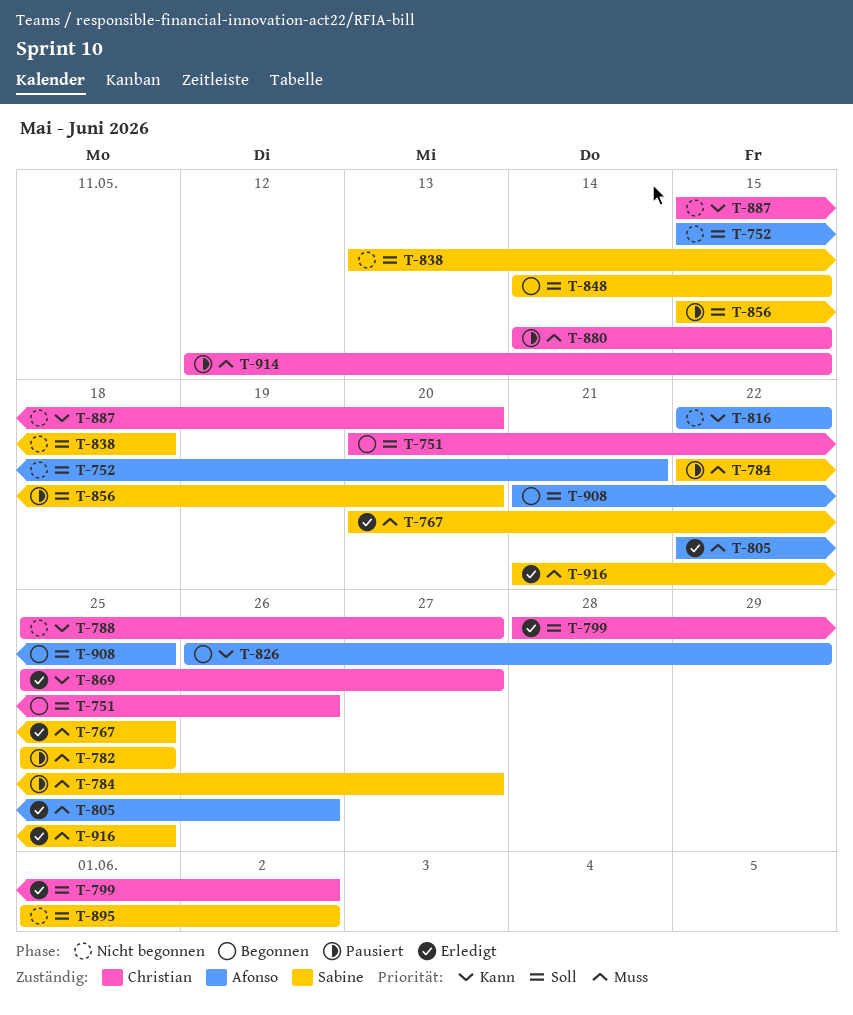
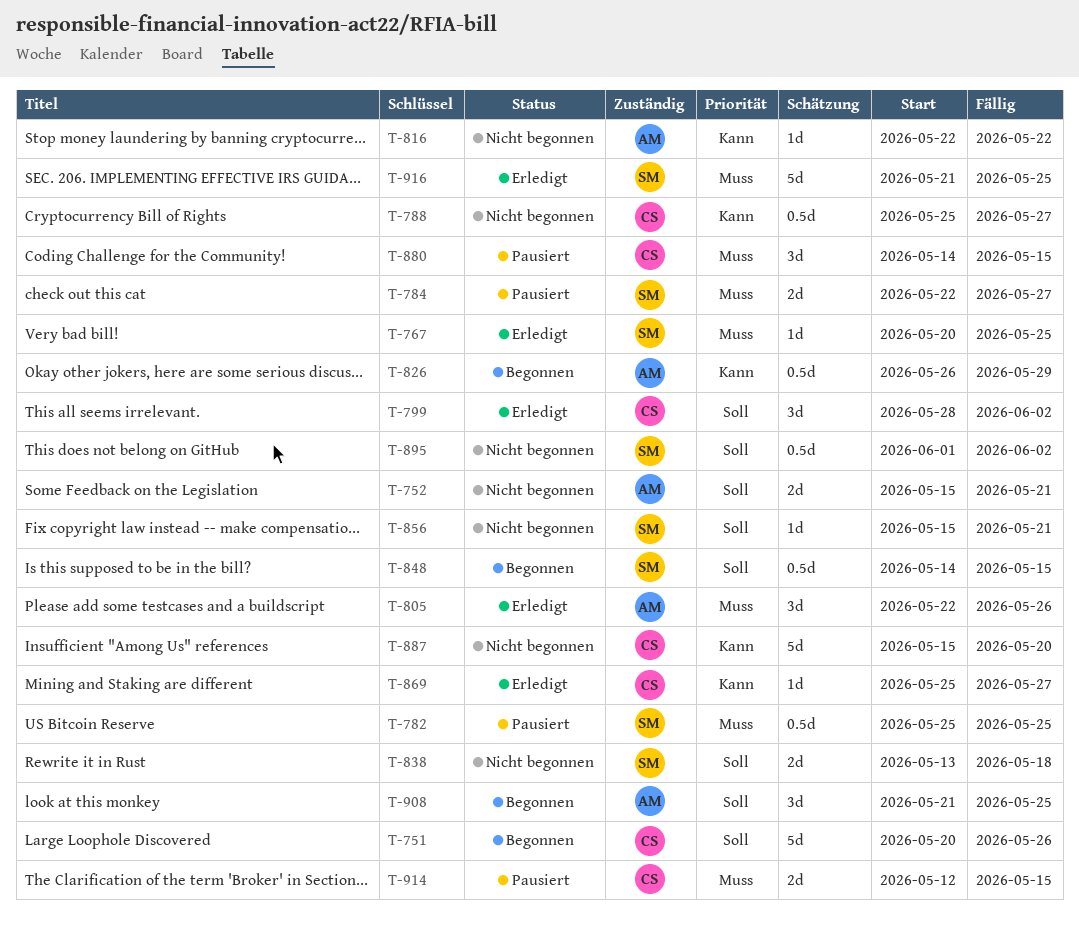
T-856, status: Pausiert -> Nicht begonnen
T-856, due: May 20 -> May 21

